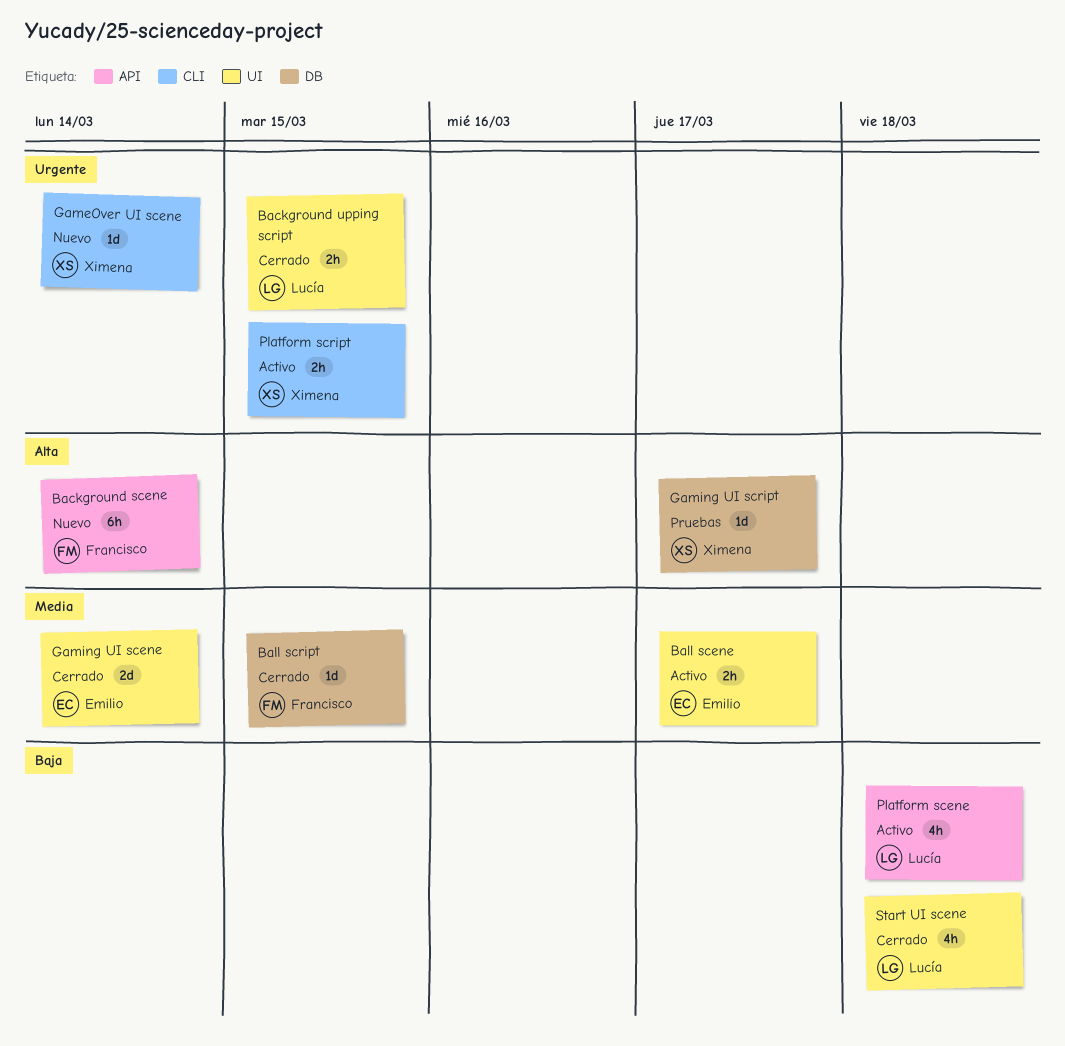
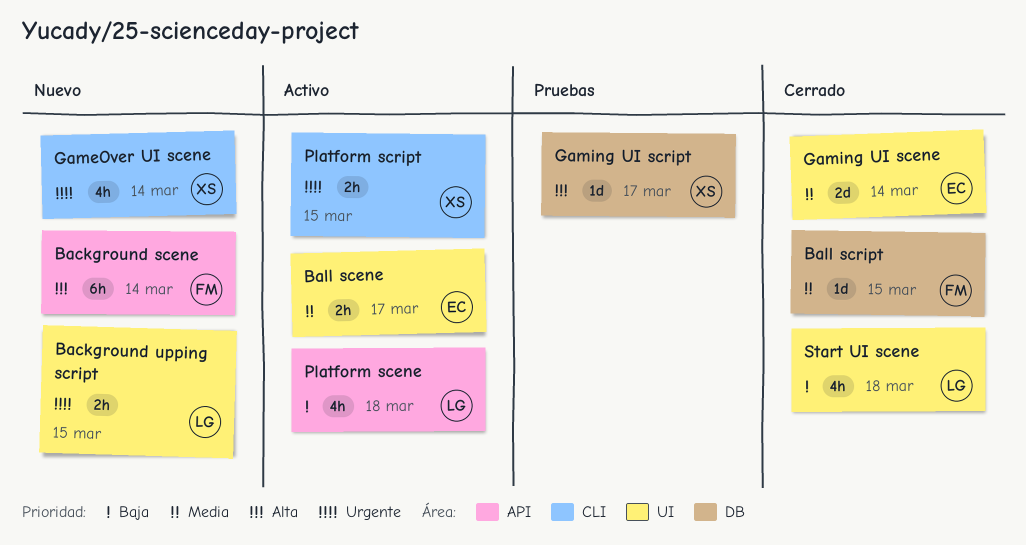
Background upping script, status: Cerrado -> Nuevo
GameOver UI scene, estimate: 1d -> 4h

